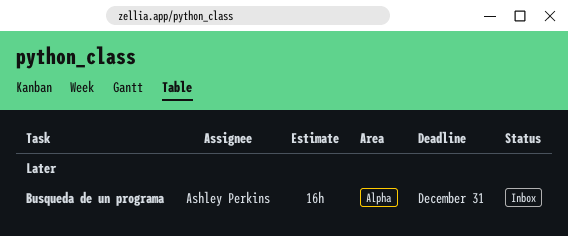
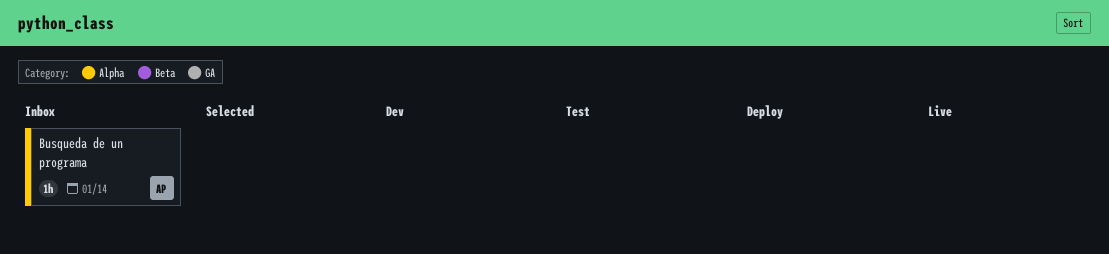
Busqueda de un programa, estimate: 16h -> 1h
Busqueda de un programa, due: Dec 31 -> Jan 14

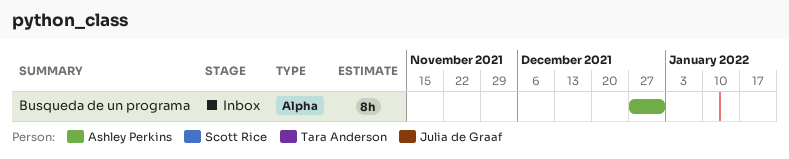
Busqueda de un programa, estimate: 1h -> 8h
Busqueda de un programa, due: Jan 14 -> Dec 31

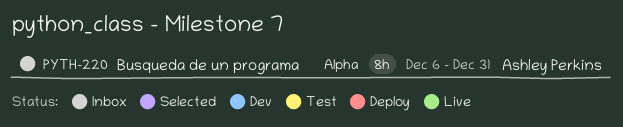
Busqueda de un programa, start: Dec 27 -> Dec 6

